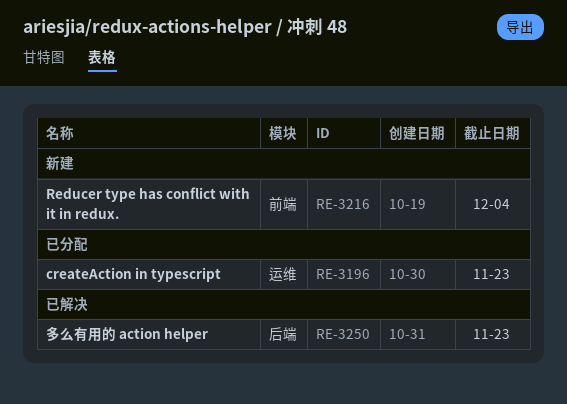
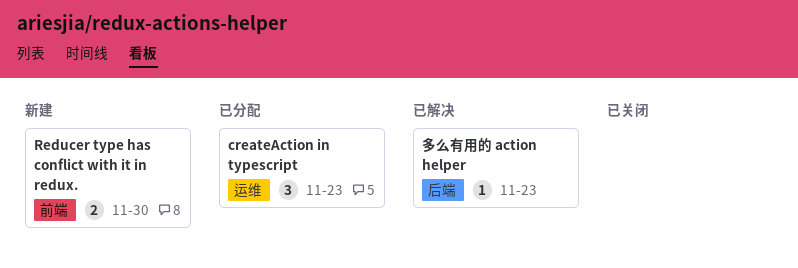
Reducer type has conflict with it in redux., due: Dec 4 -> Nov 30

